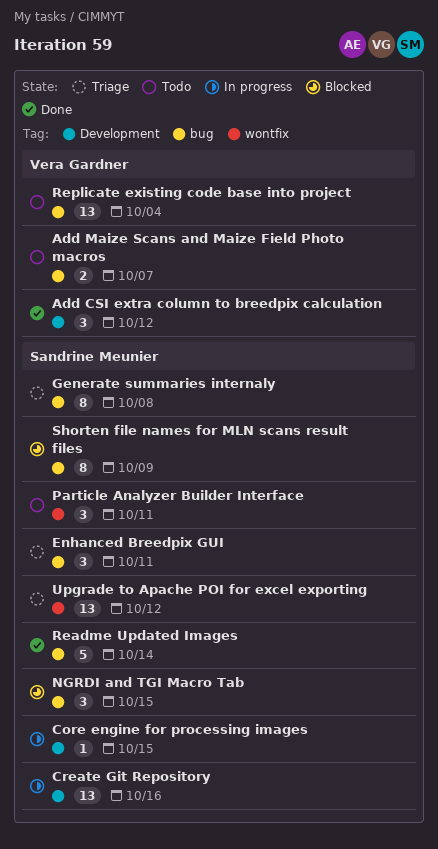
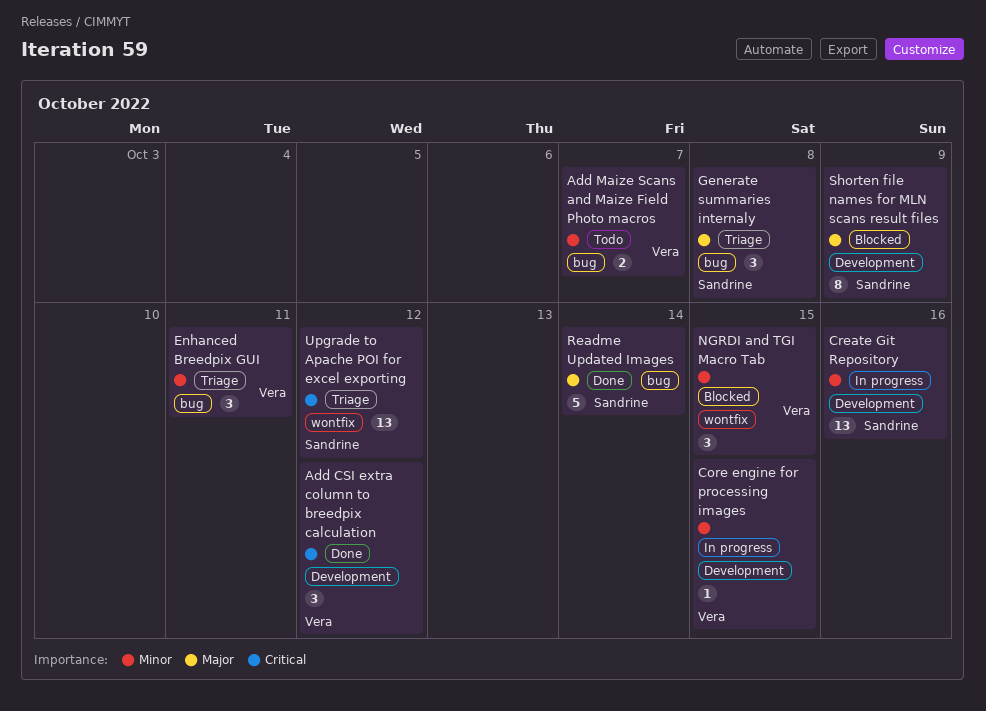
Core engine for processing images, owner: Sandrine Meunier -> Vera Gardner
Enhanced Breedpix GUI, owner: Sandrine Meunier -> Vera Gardner
Generate summaries internaly, estimate: 8 -> 3
NGRDI and TGI Macro Tab, owner: Sandrine Meunier -> Vera Gardner
NGRDI and TGI Macro Tab, label: bug -> wontfix
Particle Analyzer Builder Interface: present -> none
Replicate existing code base into project: present -> none
Shorten file names for MLN scans result files, label: bug -> Development

